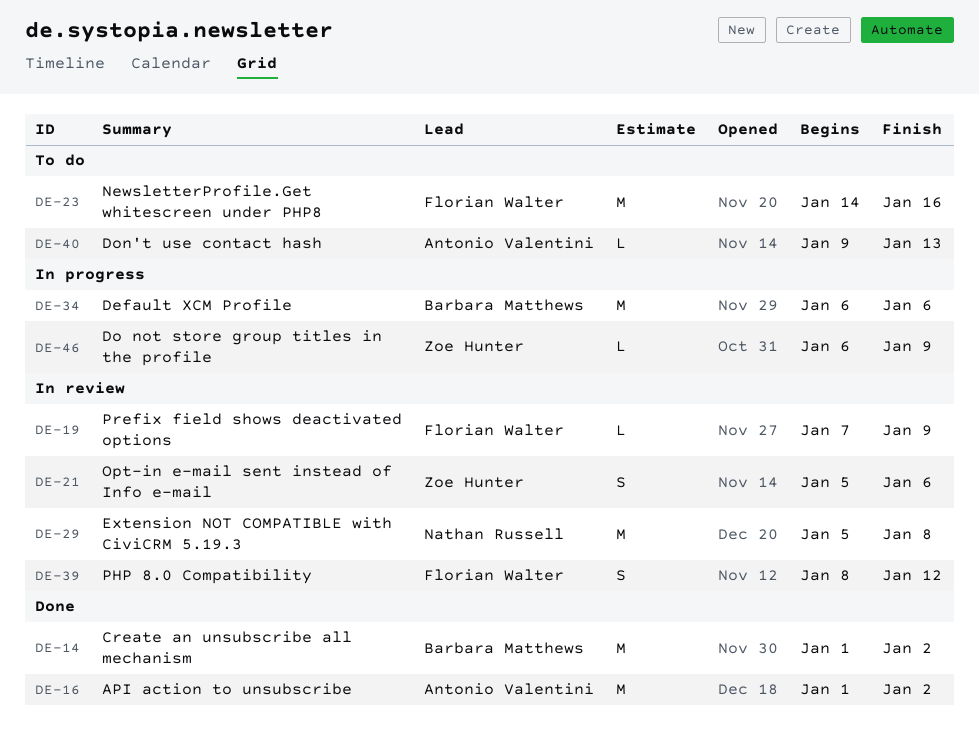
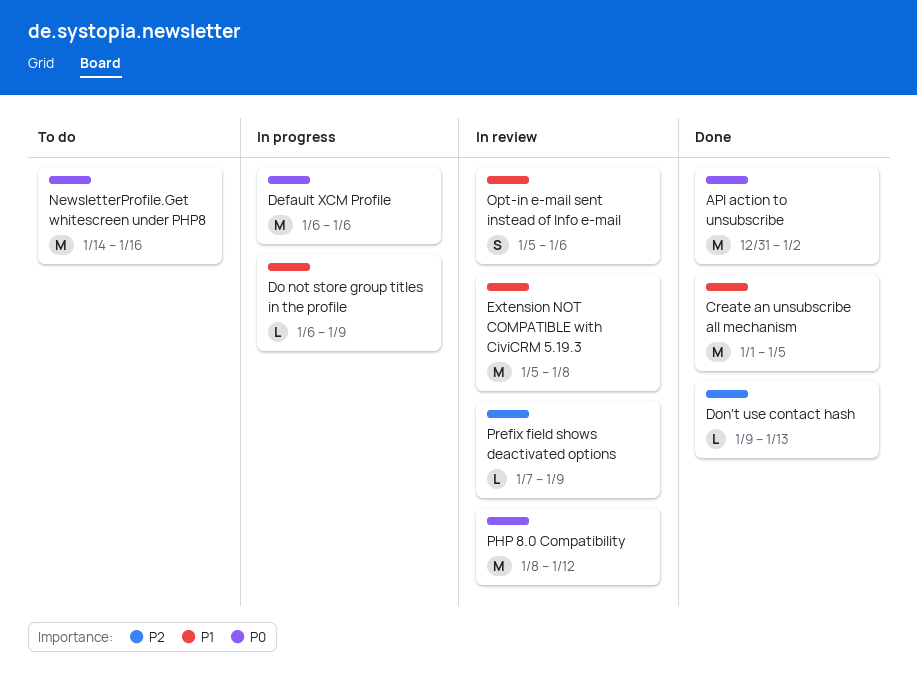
API action to unsubscribe, start: Jan 1 -> Dec 31
Create an unsubscribe all mechanism, due: Jan 2 -> Jan 5
Don't use contact hash, status: To do -> Done
PHP 8.0 Compatibility, estimate: S -> M

